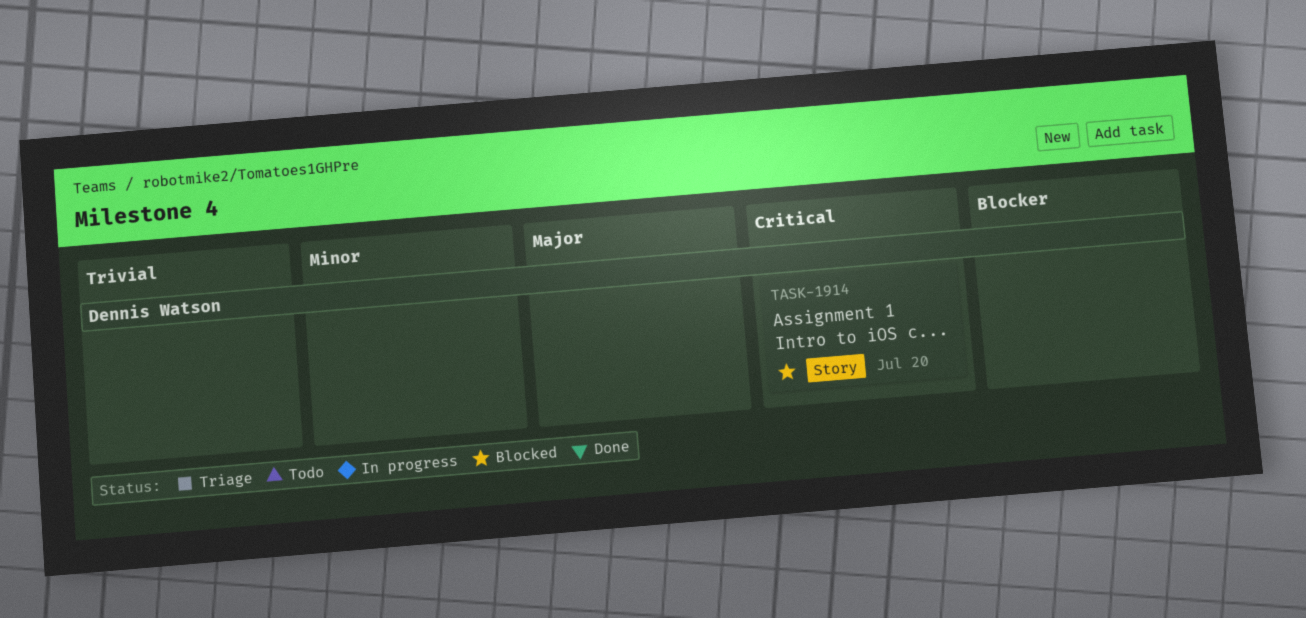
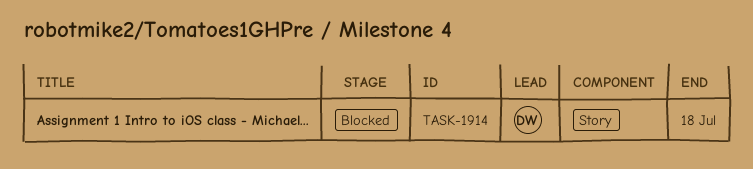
TASK-1914, due: Jul 20 -> Jul 18

